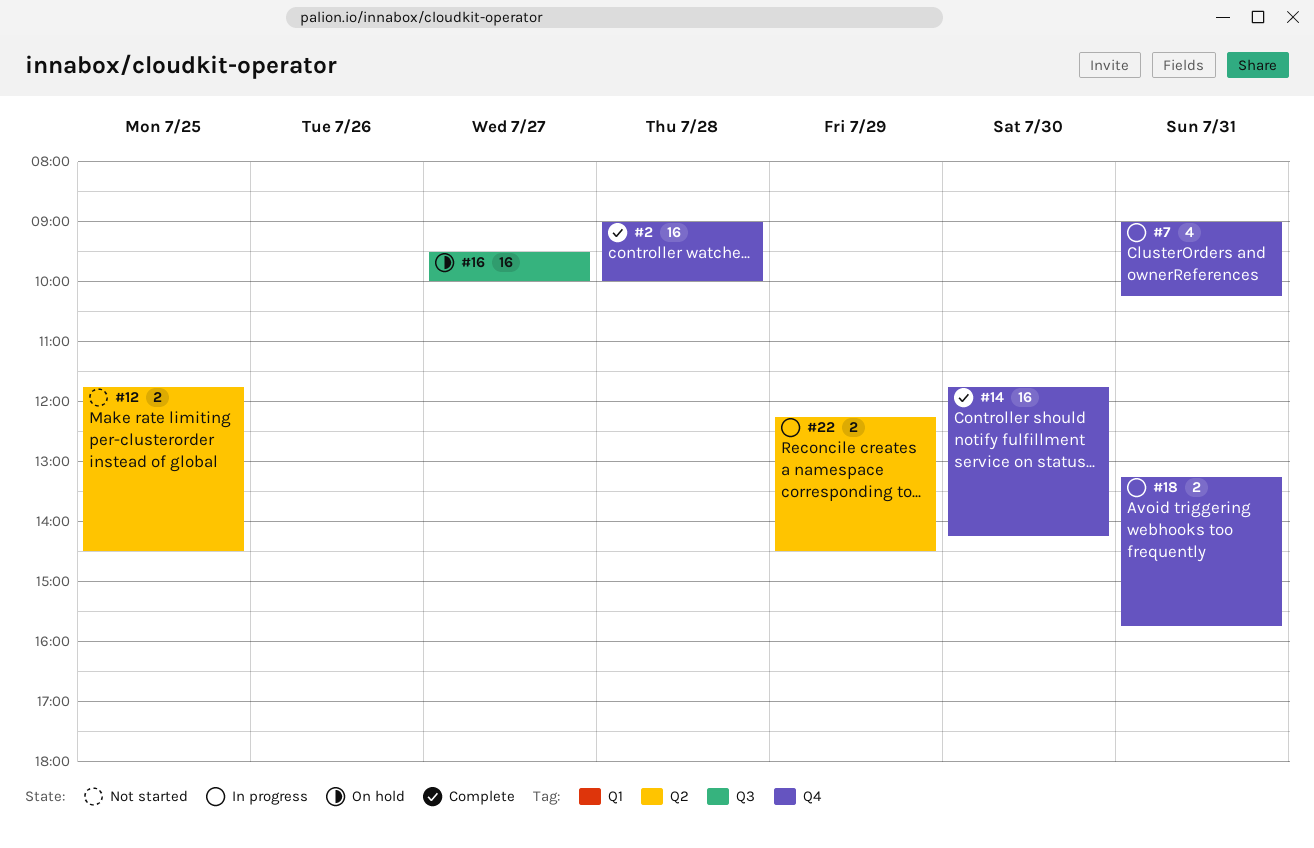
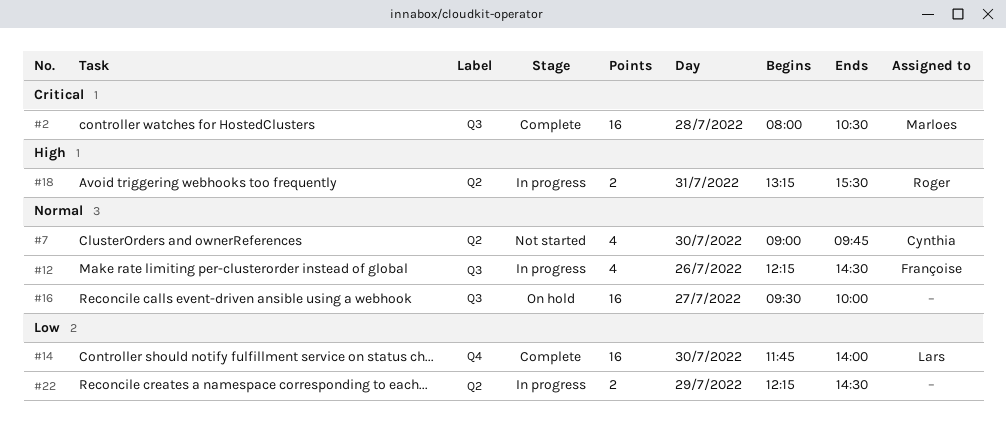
#2, label: Q4 -> Q3
#2, begins: 09:00 -> 08:00
#2, ends: 10:00 -> 10:30
#7, status: In progress -> Not started
#7, label: Q4 -> Q2
#7, day: Jul 31 -> Jul 30
#7, ends: 10:15 -> 09:45
#12, status: Not started -> In progress
#12, label: Q2 -> Q3
#12, estimate: 2 -> 4
#12, day: Jul 25 -> Jul 26
#12, begins: 11:45 -> 12:15
#14, ends: 14:15 -> 14:00
#18, label: Q4 -> Q2
#18, ends: 15:45 -> 15:30

